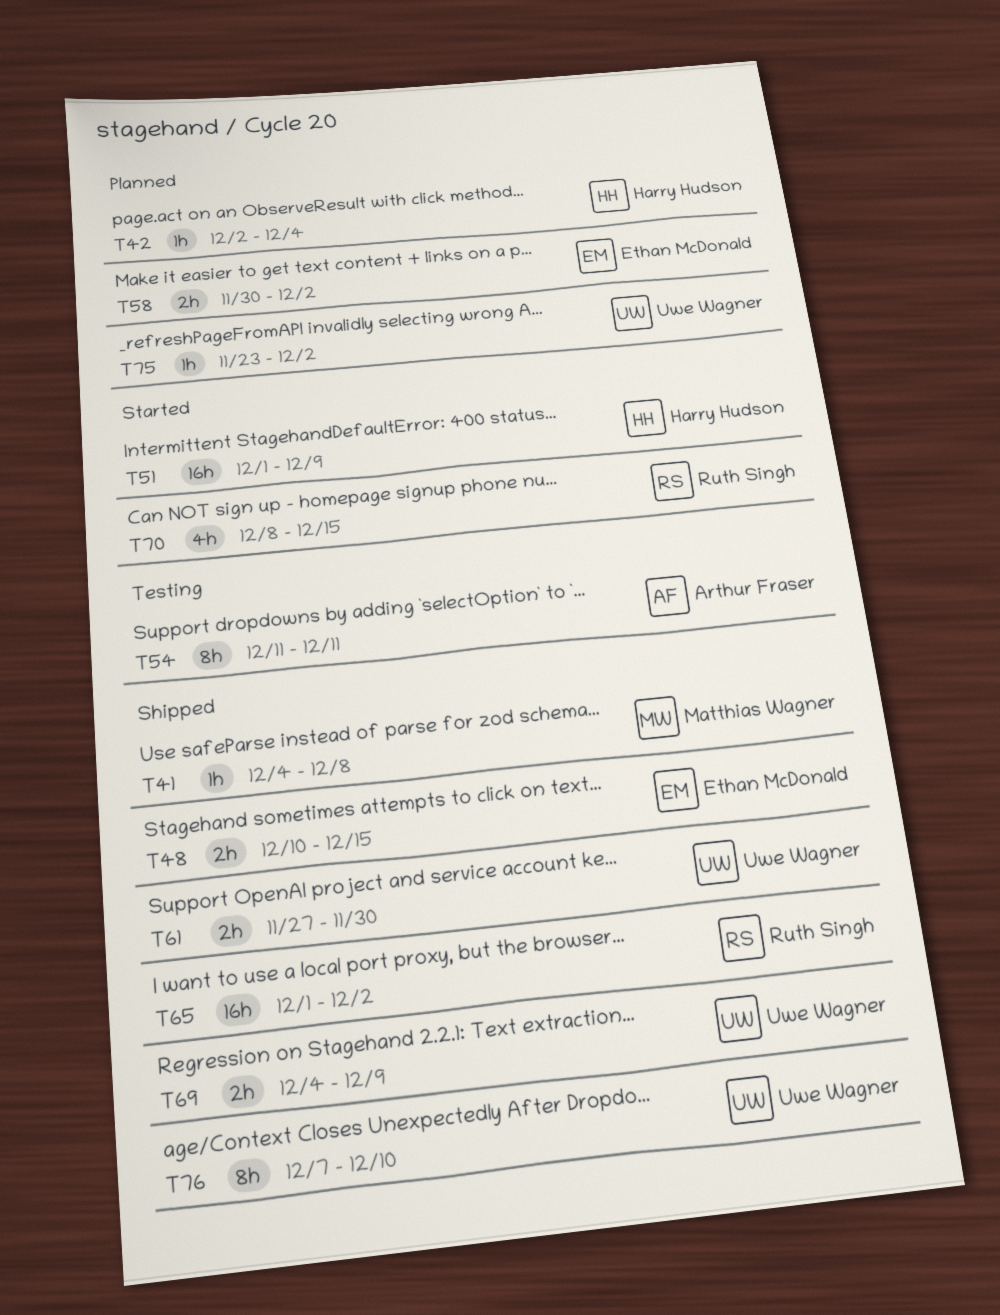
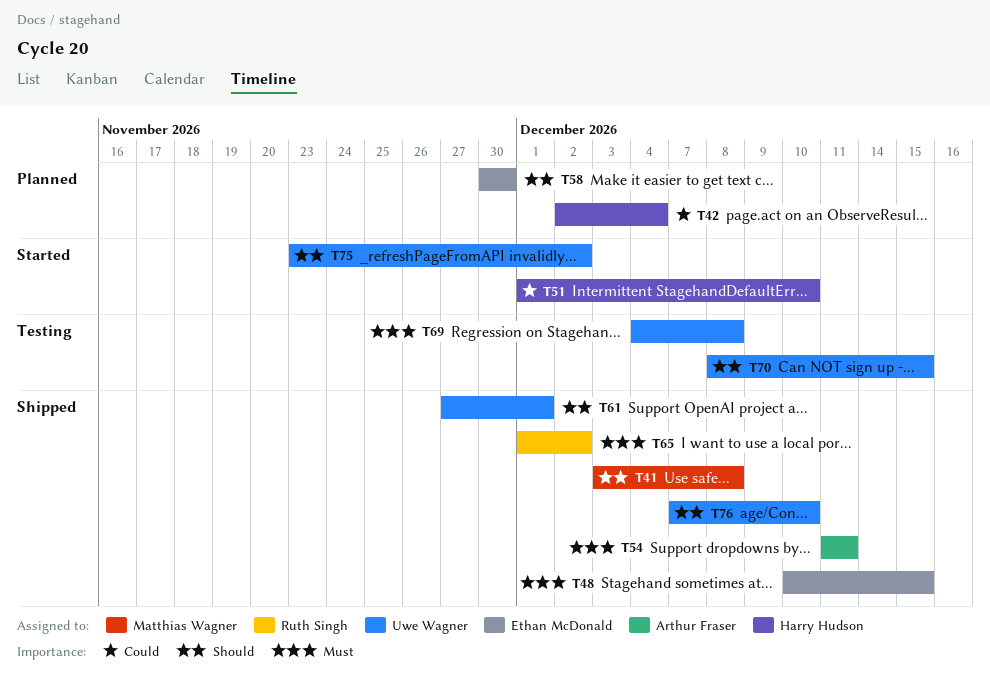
T41, start: Dec 4 -> Dec 3
T51, due: Dec 9 -> Dec 10
T54, status: Testing -> Shipped
T58, due: Dec 2 -> Nov 30
T61, due: Nov 30 -> Dec 1
T69, status: Shipped -> Testing
T69, due: Dec 9 -> Dec 8
T70, status: Started -> Testing
T70, owner: Ruth Singh -> Uwe Wagner
T75, status: Planned -> Started

